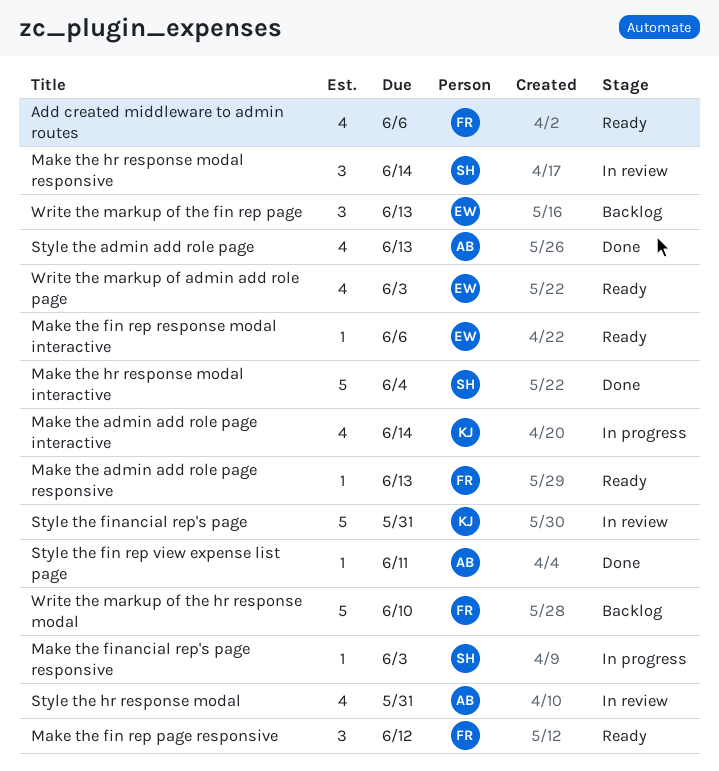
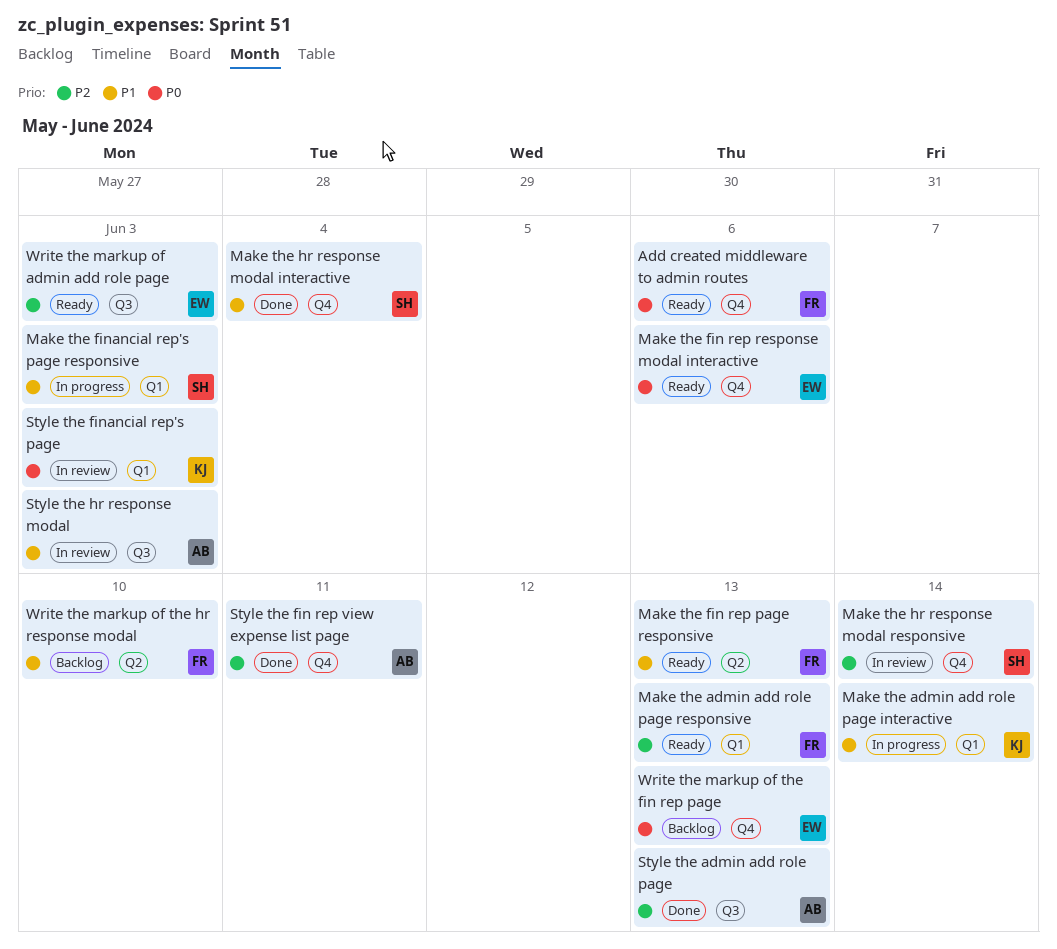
Make the fin rep page responsive, due: Jun 12 -> Jun 13
Style the financial rep's page, due: May 31 -> Jun 3
Style the hr response modal, due: May 31 -> Jun 3

